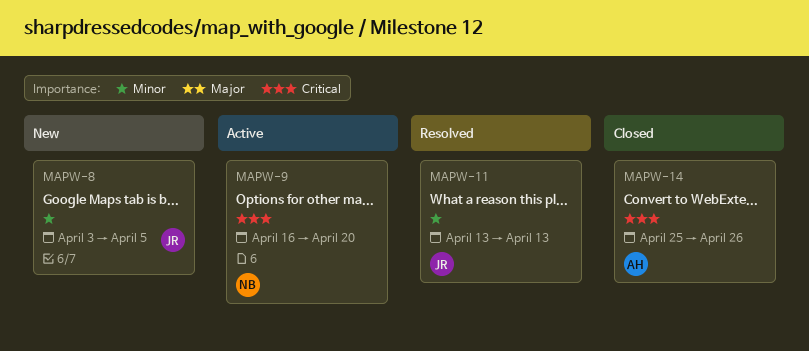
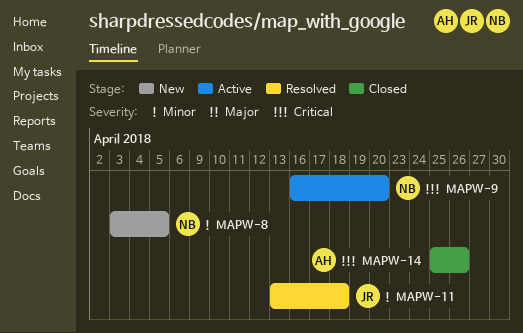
MAPW-8, owner: JR -> NB
MAPW-11, due: Apr 13 -> Apr 18

